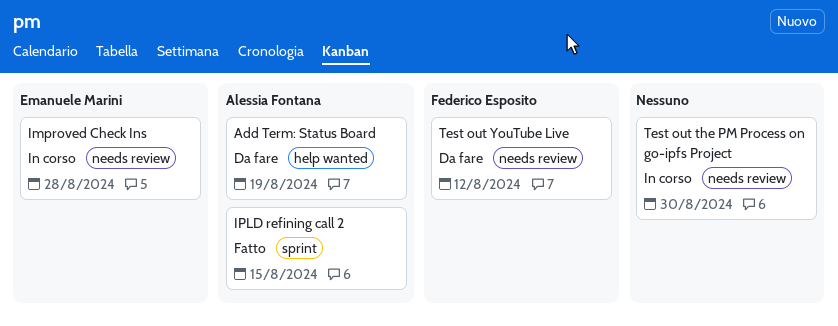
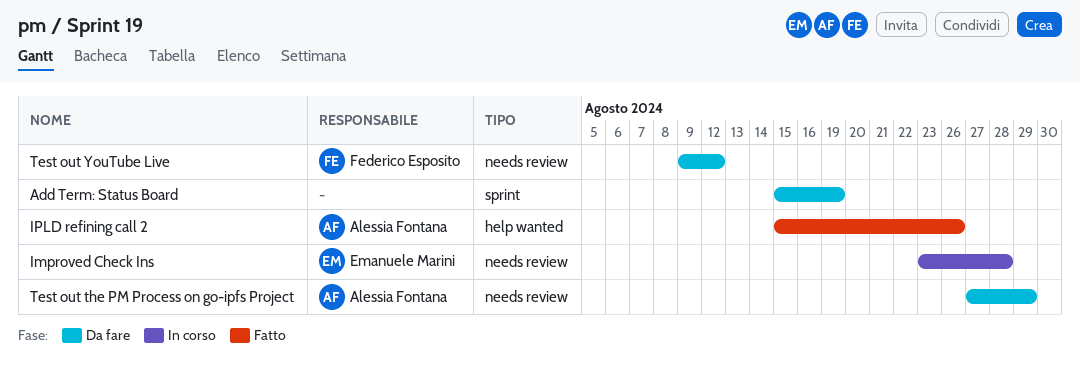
Add Term: Status Board, owner: Alessia Fontana -> none
Add Term: Status Board, label: help wanted -> sprint
IPLD refining call 2, label: sprint -> help wanted
IPLD refining call 2, due: Aug 15 -> Aug 26
Test out the PM Process on go-ipfs Project, status: In corso -> Da fare
Test out the PM Process on go-ipfs Project, owner: none -> Alessia Fontana
Test out the PM Process on go-ipfs Project, due: Aug 30 -> Aug 29

